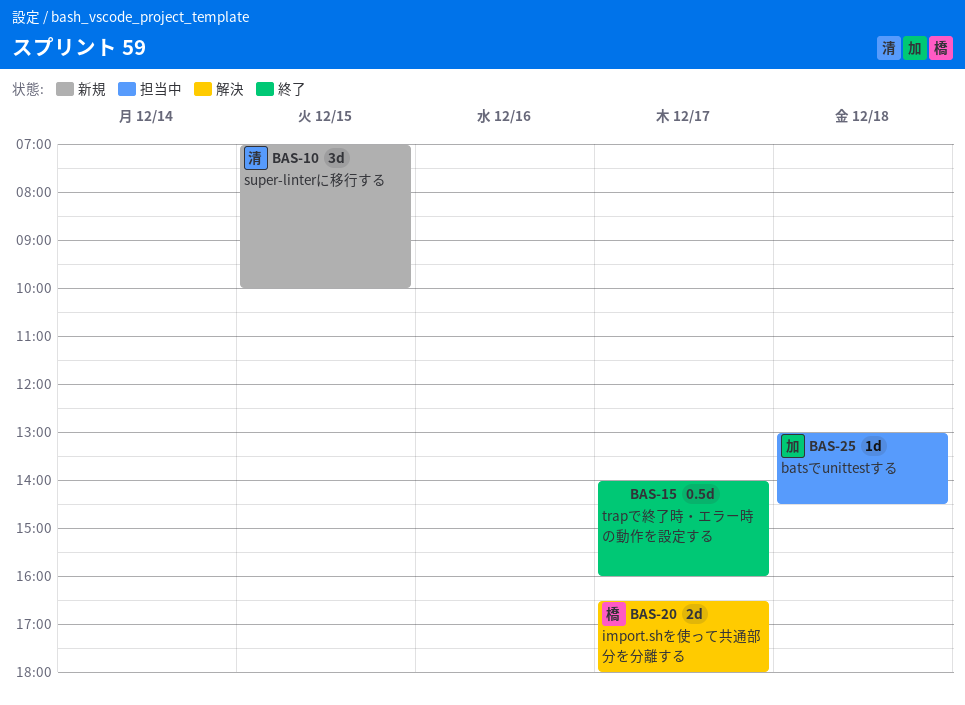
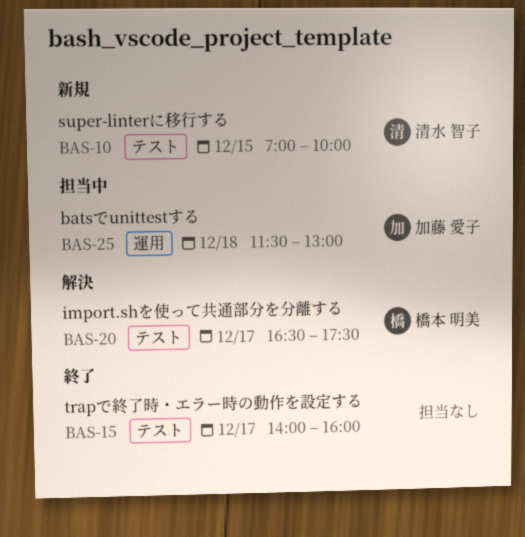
BAS-20, ends: 18:00 -> 17:30
BAS-25, begins: 13:00 -> 11:30
BAS-25, ends: 14:30 -> 13:00

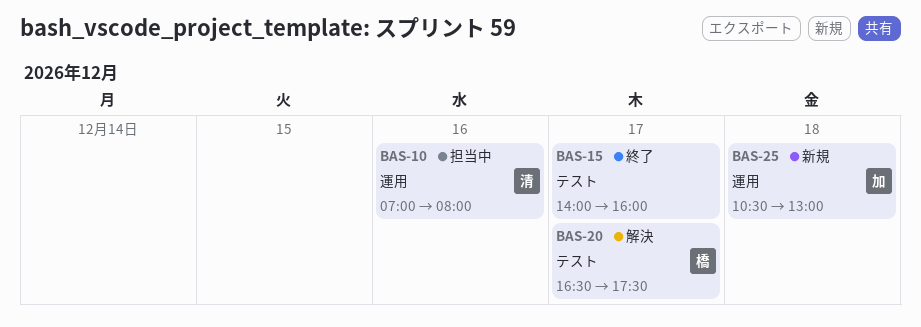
BAS-10, status: 新規 -> 担当中
BAS-10, label: テスト -> 運用
BAS-10, day: Dec 15 -> Dec 16
BAS-10, ends: 10:00 -> 08:00
BAS-25, status: 担当中 -> 新規
BAS-25, begins: 11:30 -> 10:30

